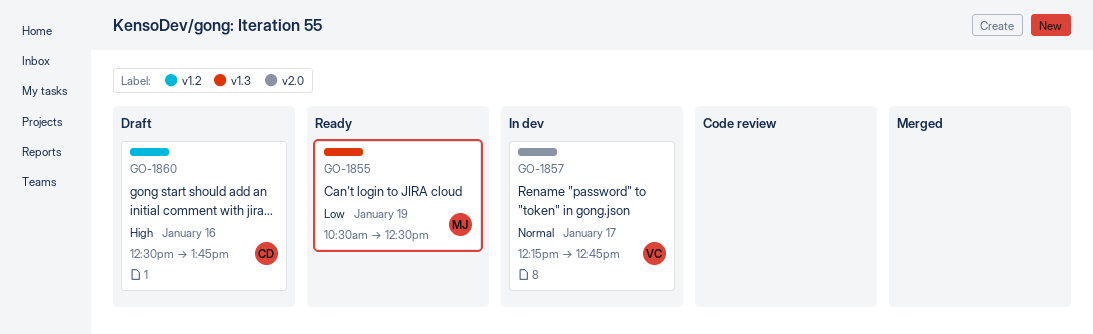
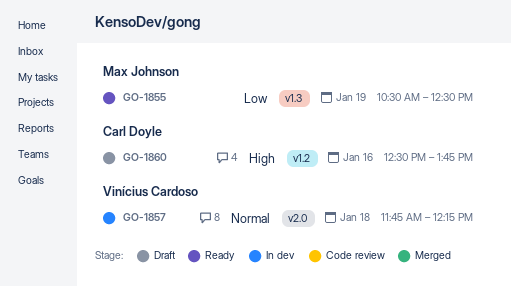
GO-1857, day: Jan 17 -> Jan 18
GO-1857, begins: 12:15 -> 11:45
GO-1857, ends: 12:45 -> 12:15

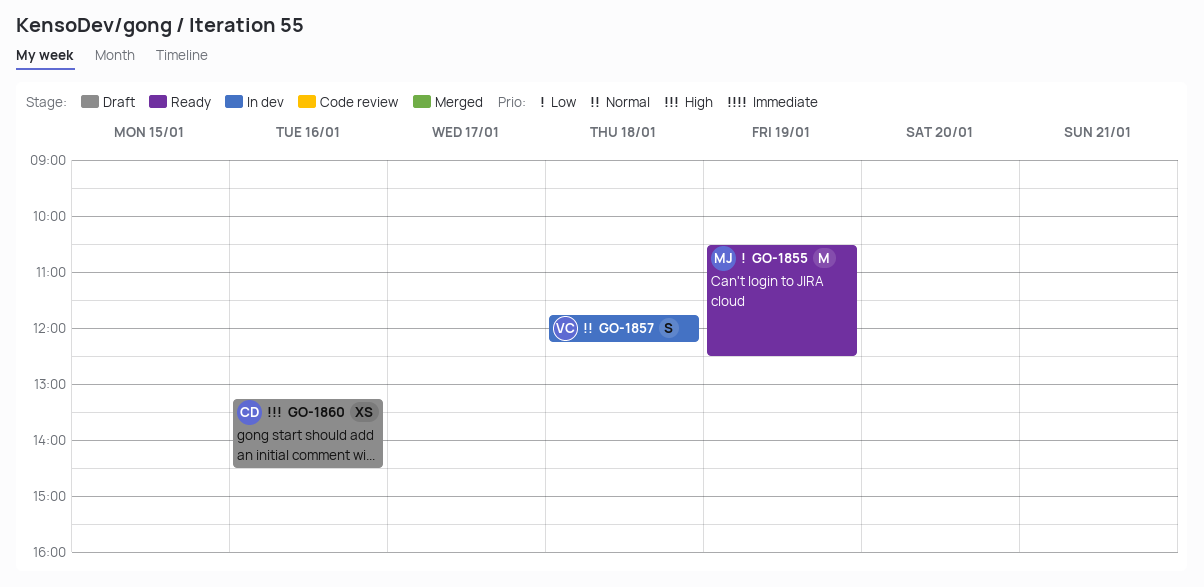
GO-1860, begins: 12:30 -> 13:15
GO-1860, ends: 13:45 -> 14:30

